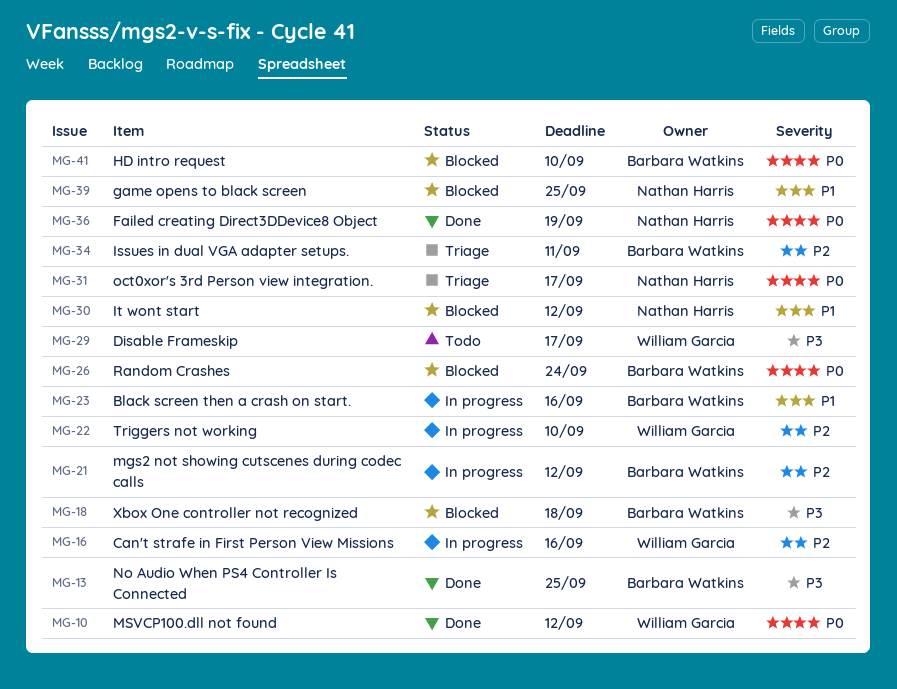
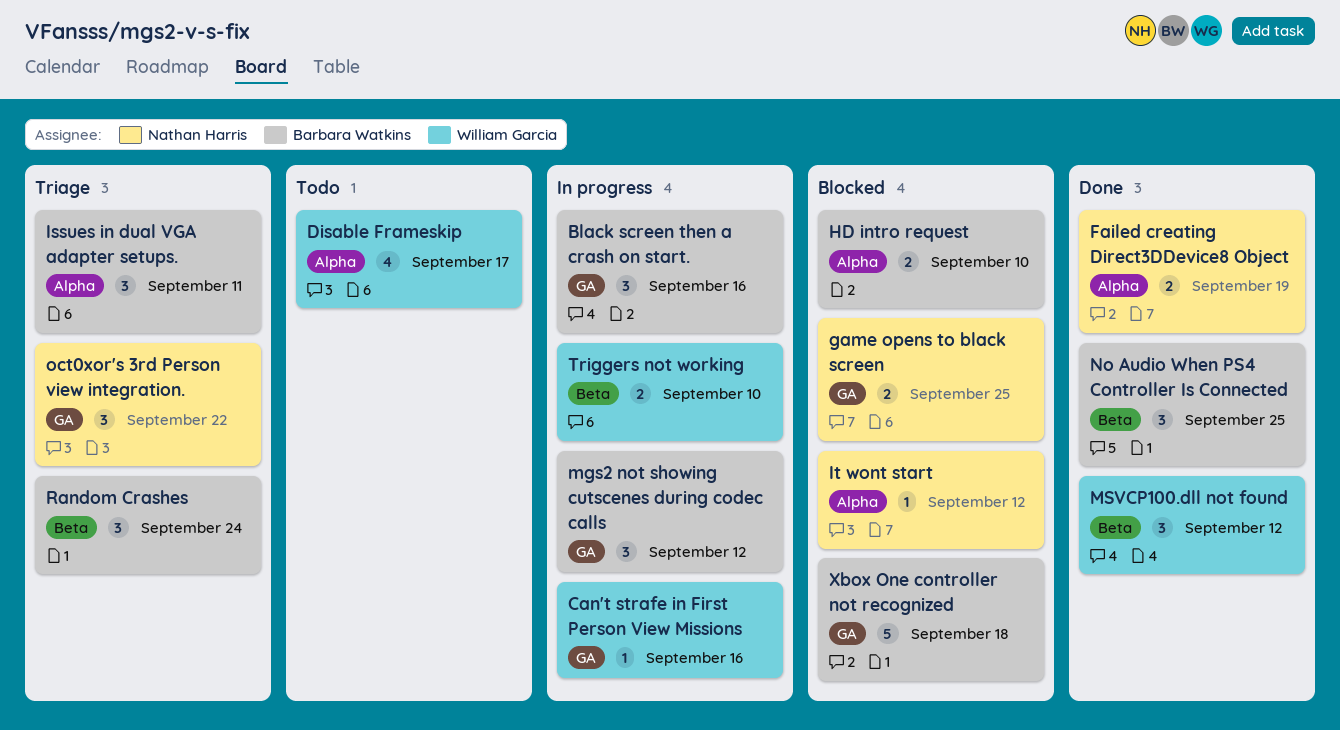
oct0xor's 3rd Person view integration., due: Sep 17 -> Sep 22
Random Crashes, status: Blocked -> Triage

